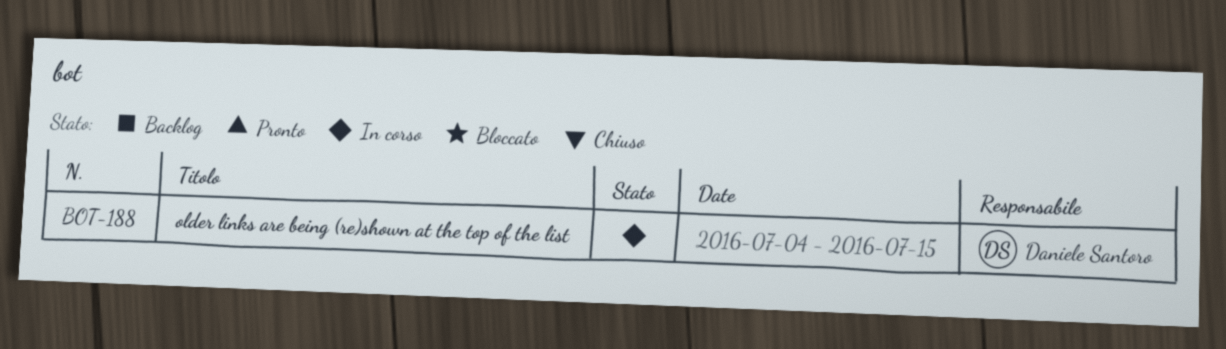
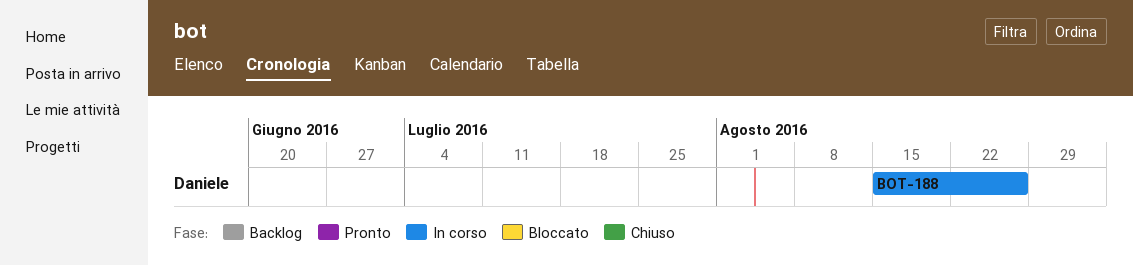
BOT-188, start: Jul 4 -> Aug 15
BOT-188, due: Jul 15 -> Aug 26

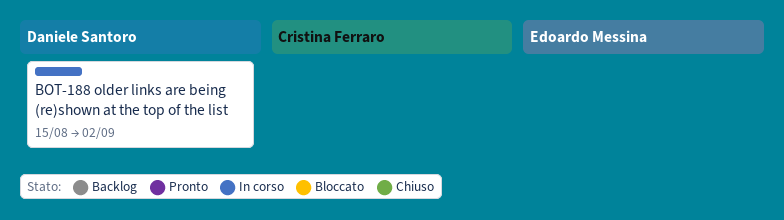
BOT-188, due: Aug 26 -> Sep 2

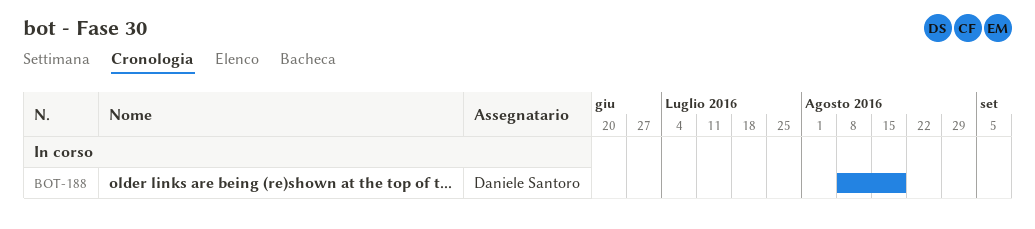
BOT-188, start: Aug 15 -> Aug 8
BOT-188, due: Sep 2 -> Aug 19

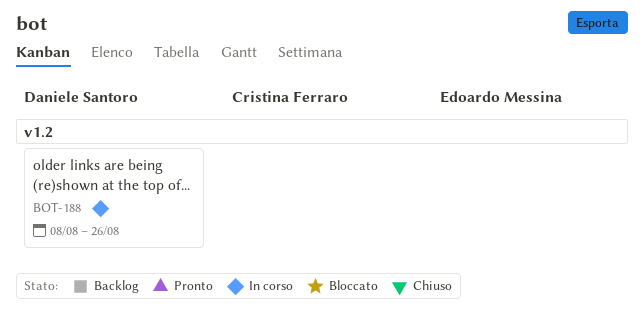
BOT-188, due: Aug 19 -> Aug 26

